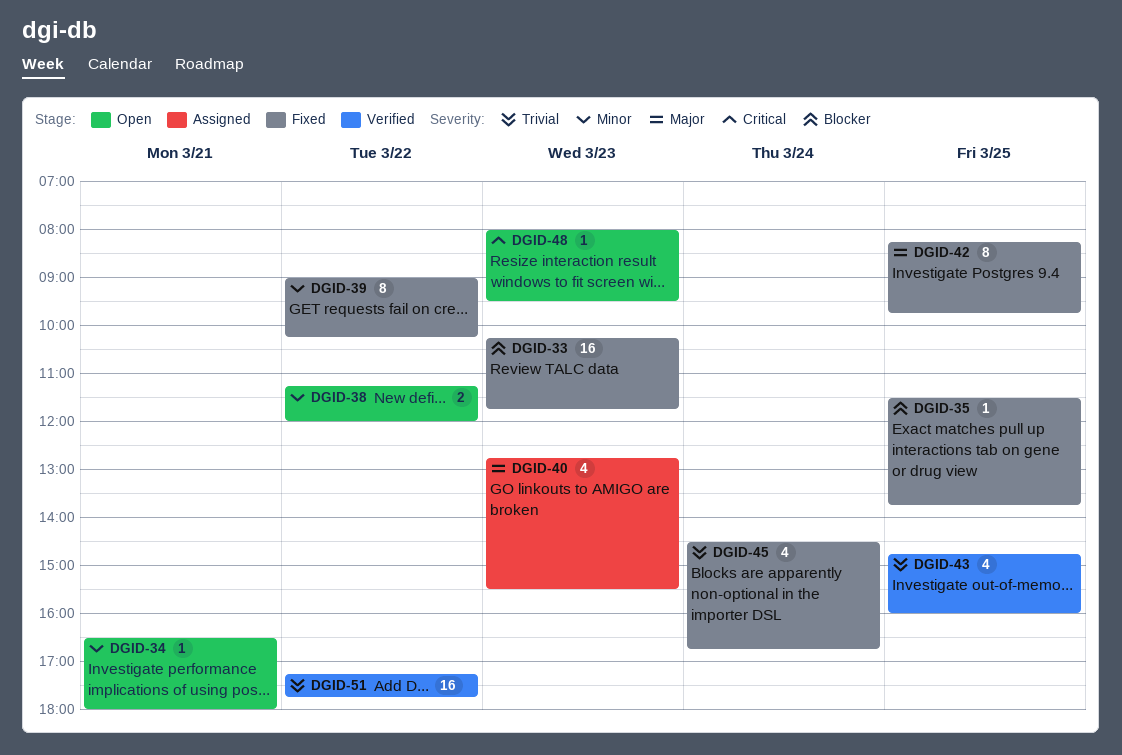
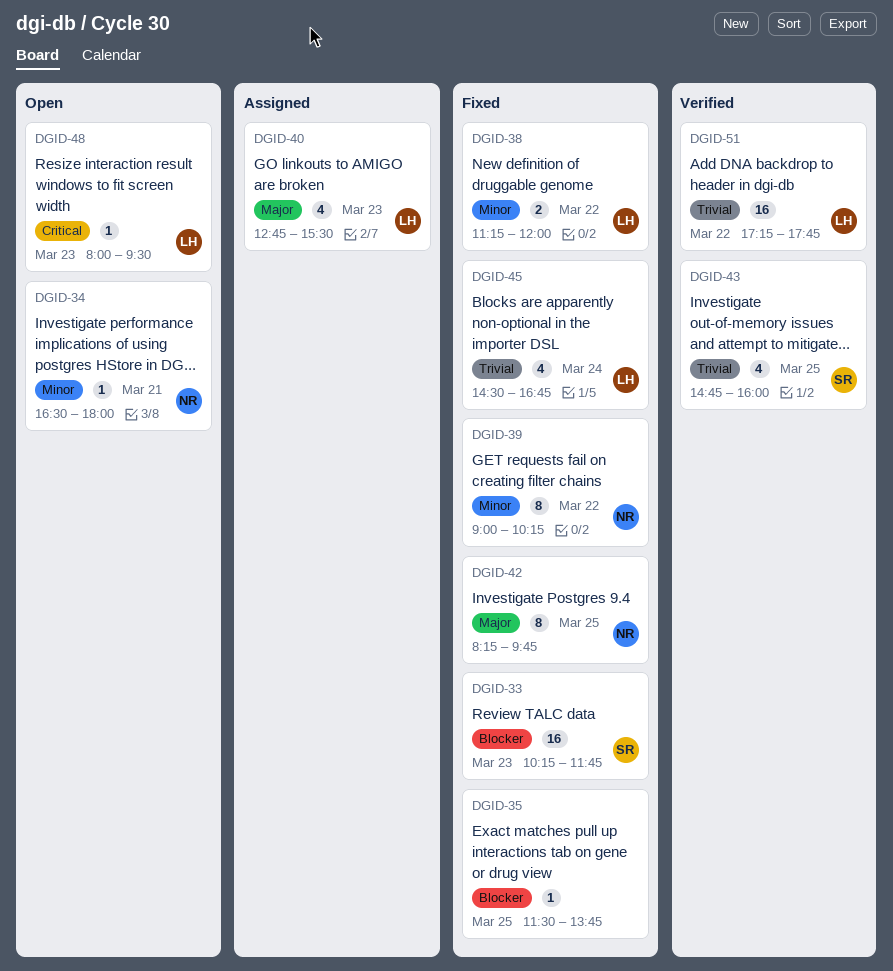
DGID-38, status: Open -> Fixed

